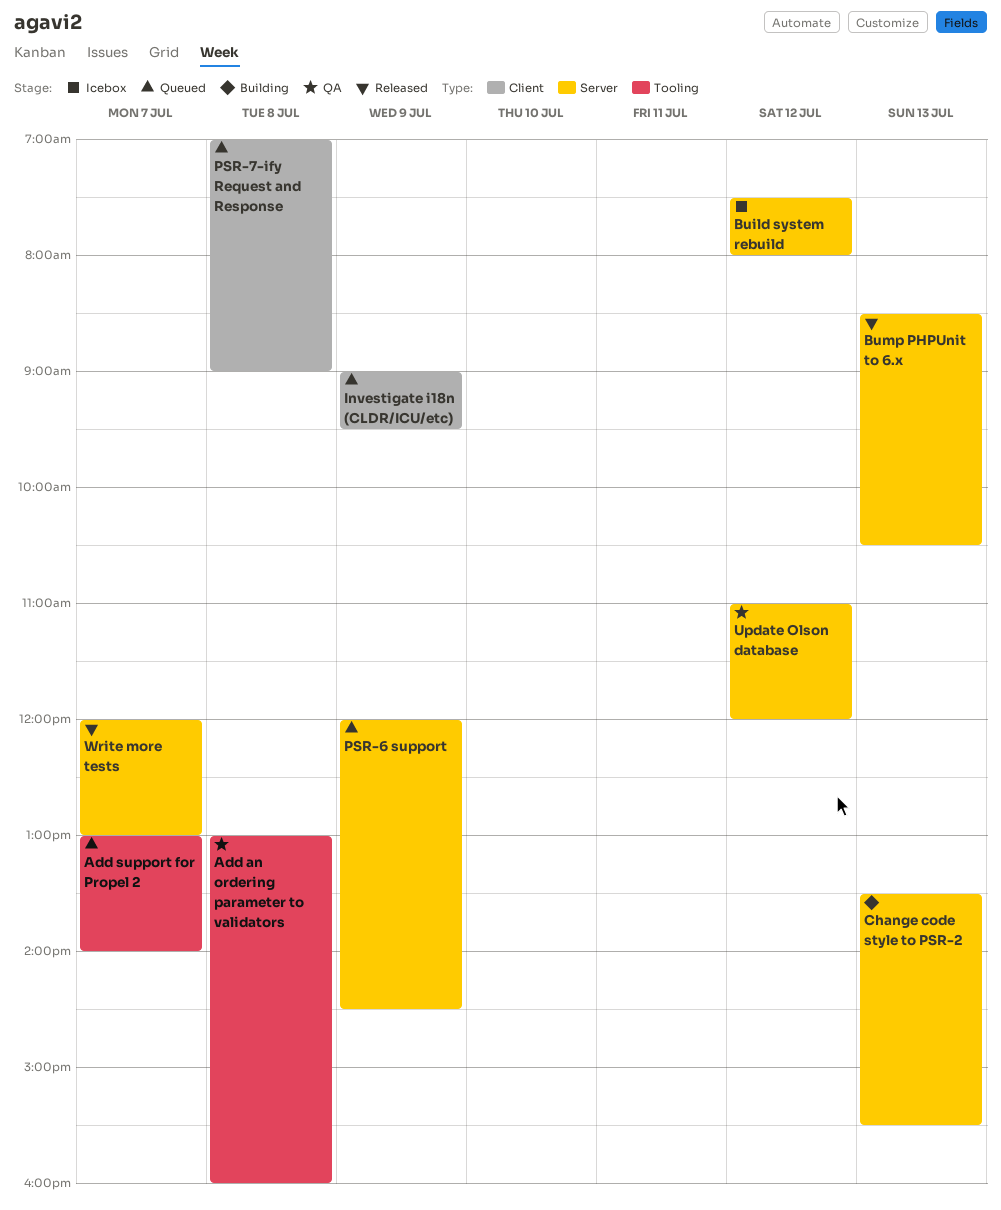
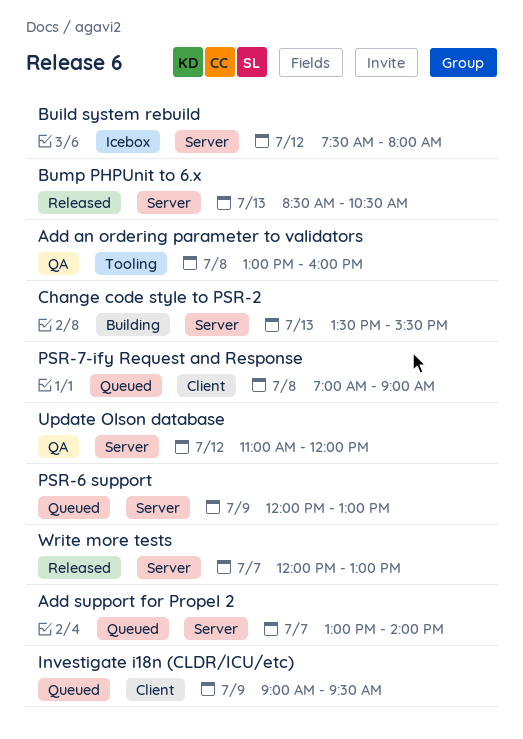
Add support for Propel 2, label: Tooling -> Server
PSR-6 support, ends: 14:30 -> 13:00

